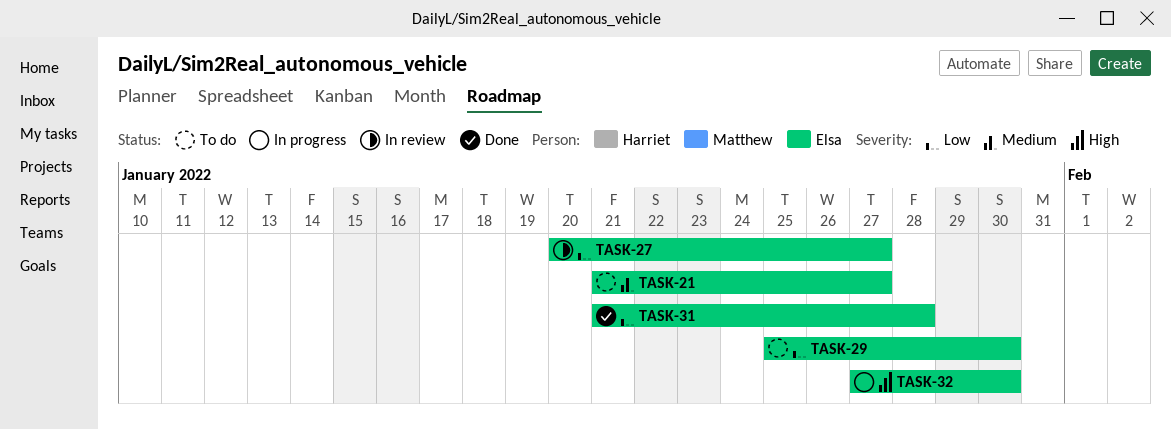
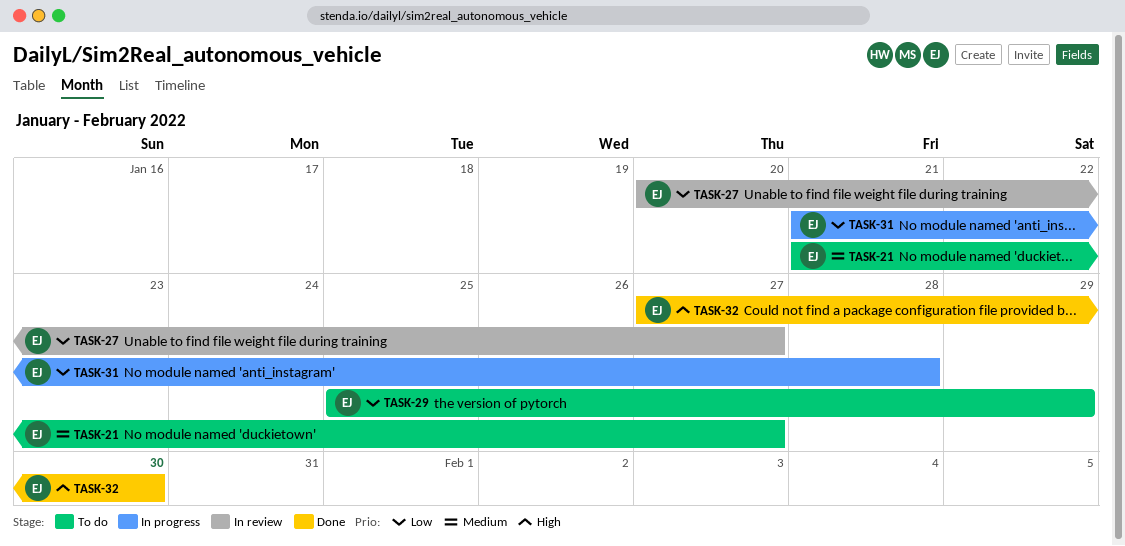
TASK-29, due: Jan 30 -> Jan 29
TASK-31, status: Done -> In progress
TASK-32, status: In progress -> Done

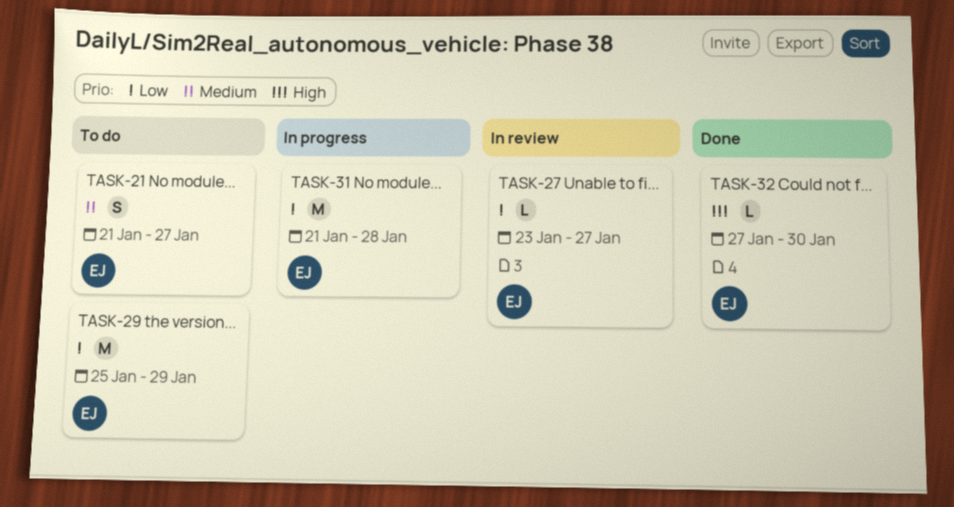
TASK-27, start: Jan 20 -> Jan 23

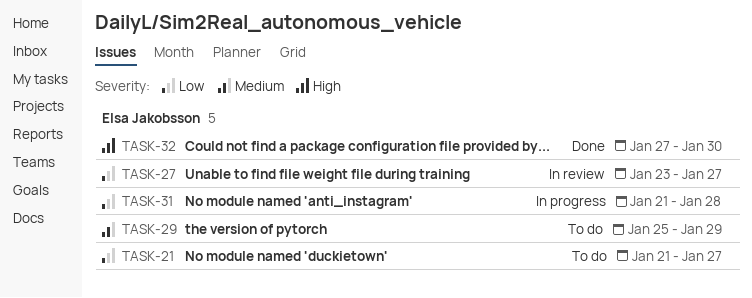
TASK-21, priority: Medium -> Low
TASK-29, priority: Low -> Medium

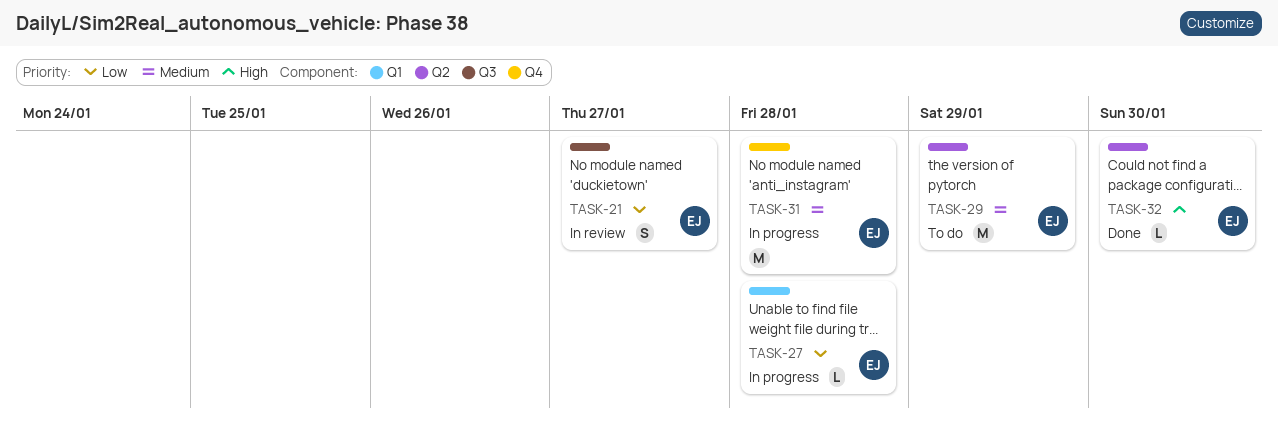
TASK-21, status: To do -> In review
TASK-27, status: In review -> In progress
TASK-27, due: Jan 27 -> Jan 28
TASK-31, priority: Low -> Medium

